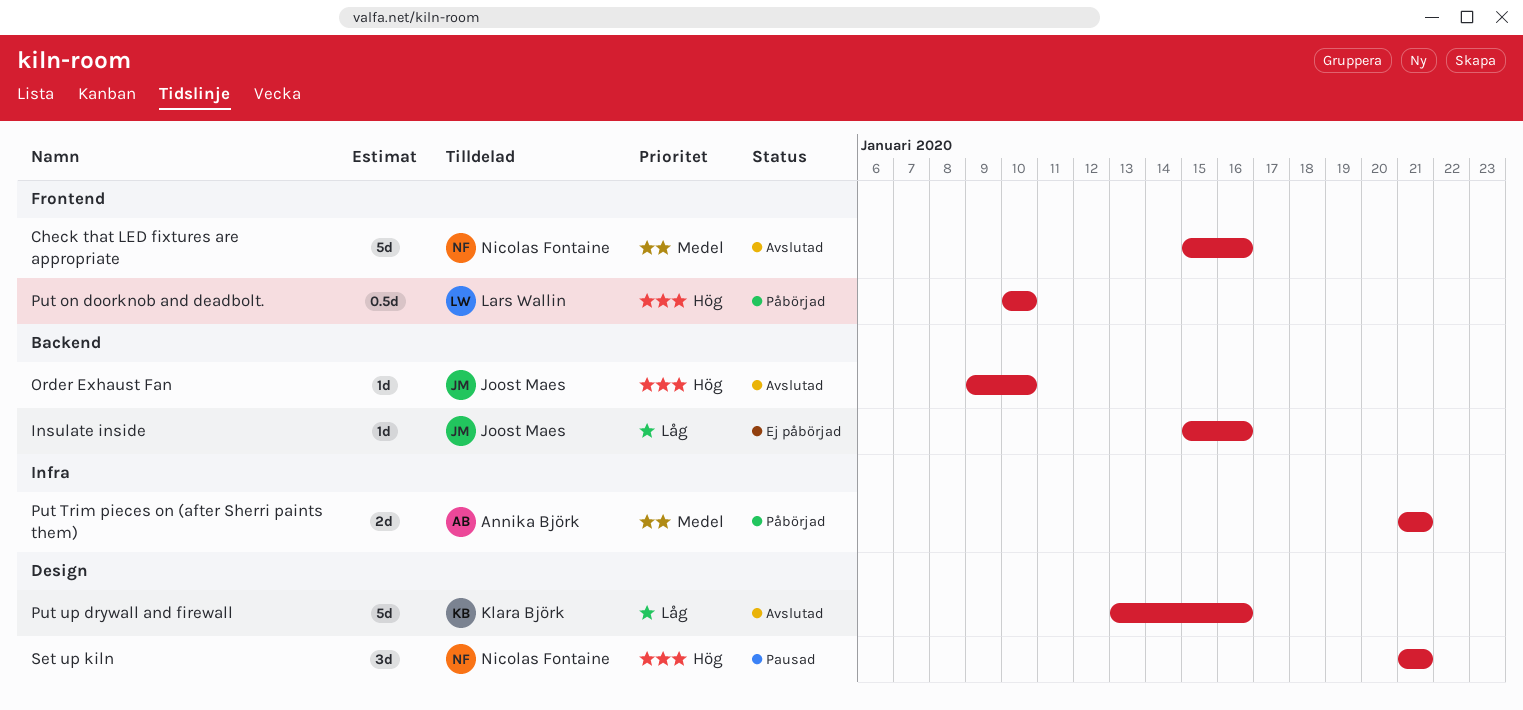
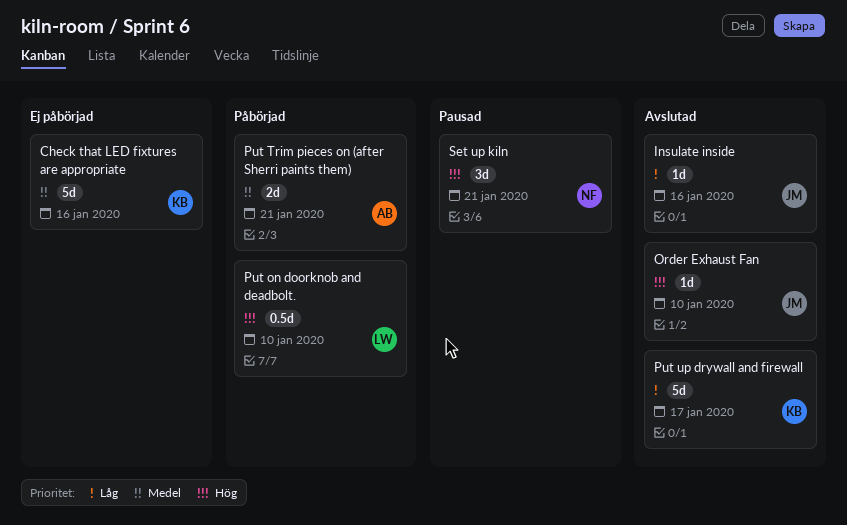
Check that LED fixtures are appropriate, status: Avslutad -> Ej påbörjad
Check that LED fixtures are appropriate, owner: Nicolas Fontaine -> Klara Björk
Insulate inside, status: Ej påbörjad -> Avslutad
Put up drywall and firewall, due: Jan 16 -> Jan 17

